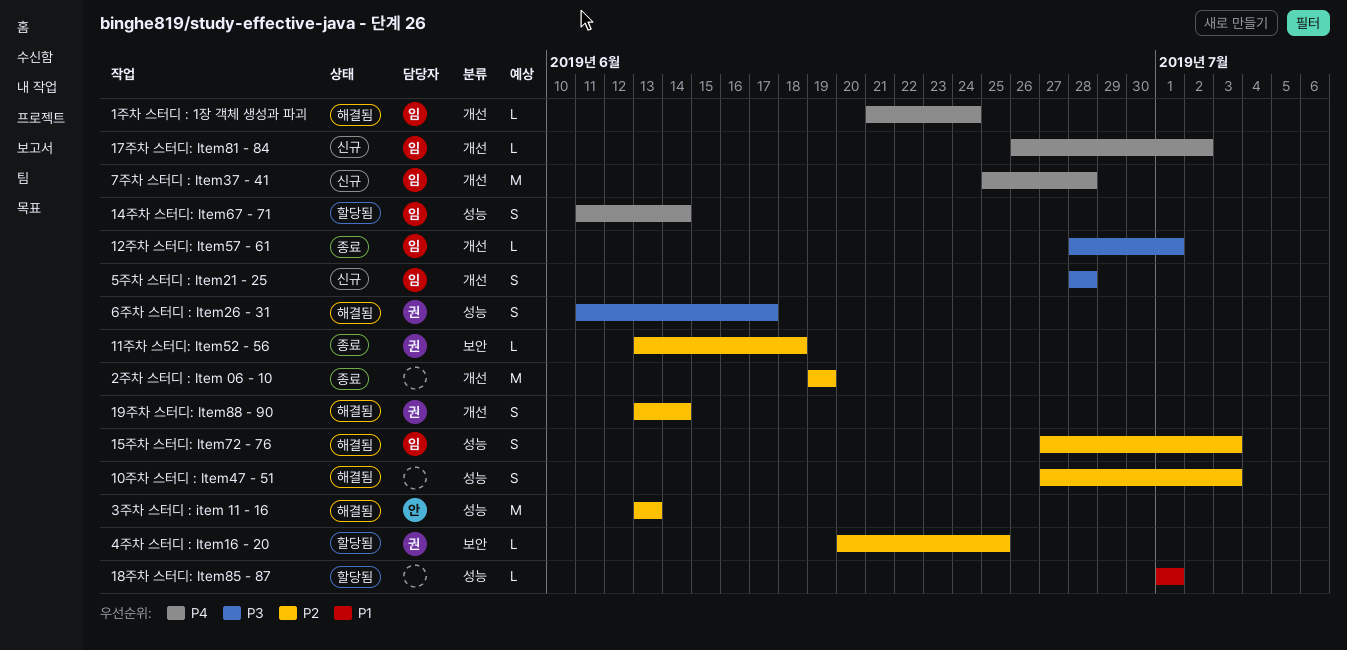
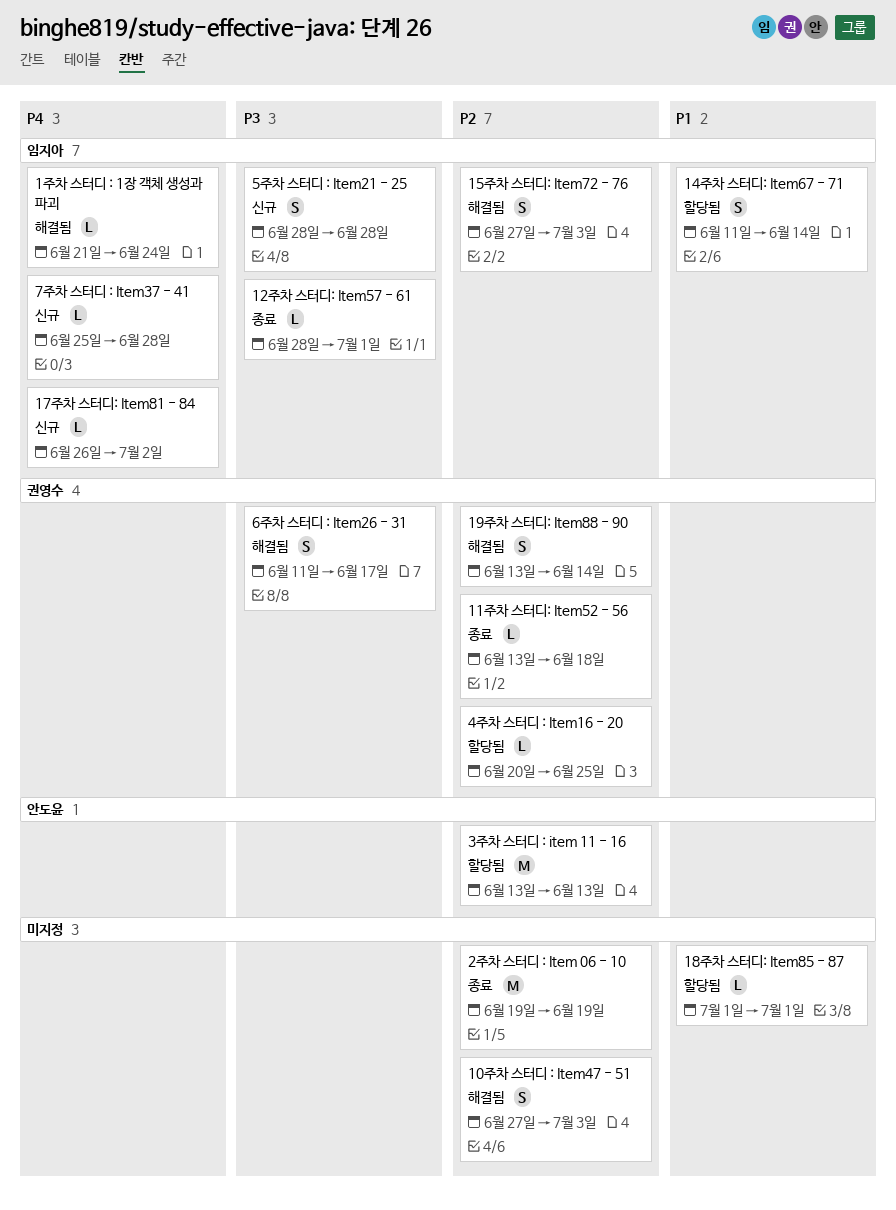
14주차 스터디: Item67 - 71, priority: P4 -> P1
3주차 스터디 : item 11 - 16, status: 해결됨 -> 할당됨
7주차 스터디 : Item37 - 41, estimate: M -> L

